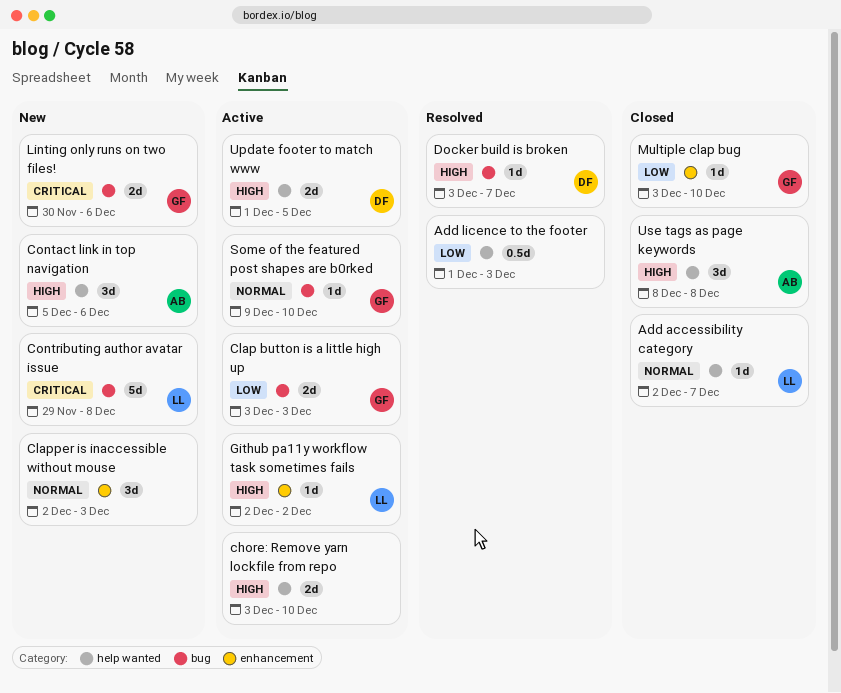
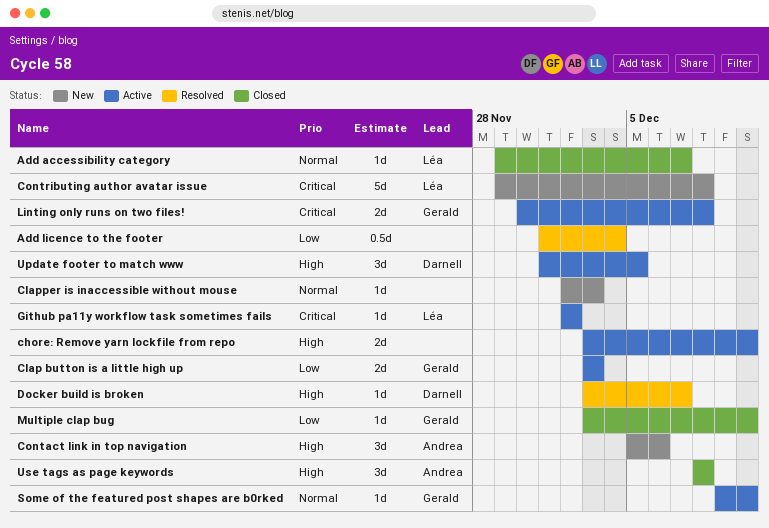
Add accessibility category, start: Dec 2 -> Nov 29
Add licence to the footer, due: Dec 3 -> Dec 4
Clapper is inaccessible without mouse, estimate: 3d -> 1d
Github pa11y workflow task sometimes fails, priority: High -> Critical
Linting only runs on two files!, status: New -> Active
Linting only runs on two files!, due: Dec 6 -> Dec 8
Update footer to match www, estimate: 2d -> 3d

